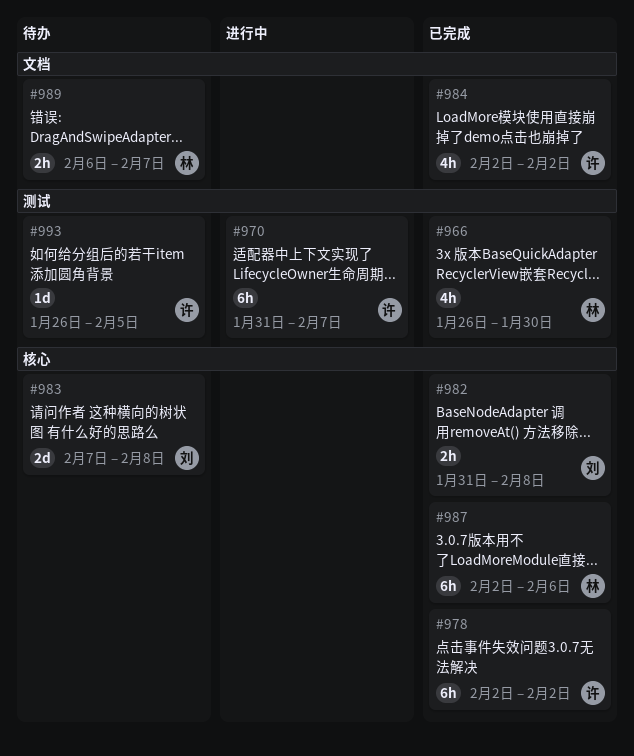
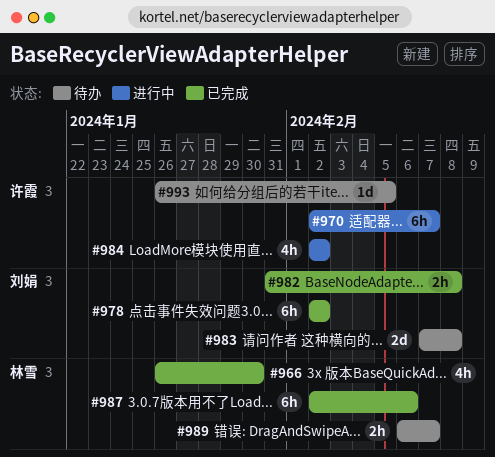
#970, start: Jan 31 -> Feb 2
#978, owner: 许霞 -> 刘娟
#984, status: 已完成 -> 进行中

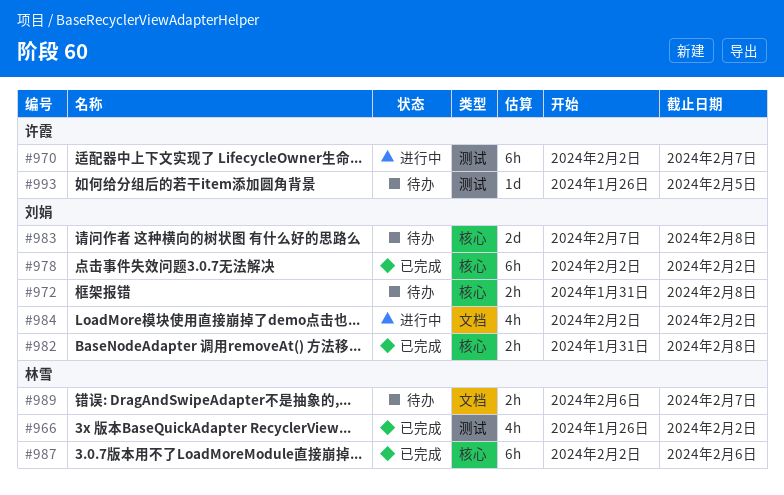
#966, due: Jan 30 -> Feb 2
#972: none -> present
#984, owner: 许霞 -> 刘娟

